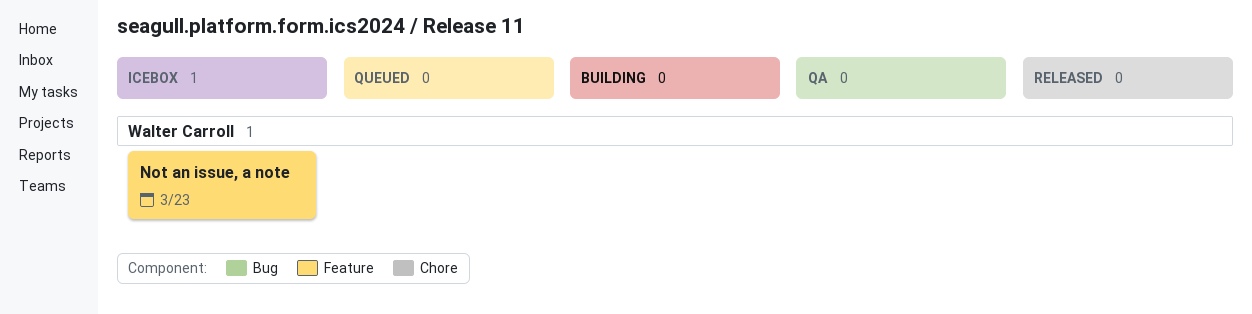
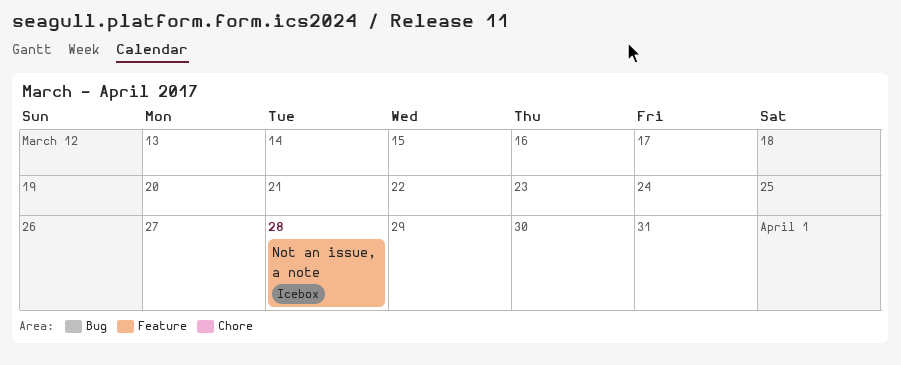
Not an issue, a note, due: Mar 23 -> Mar 28

